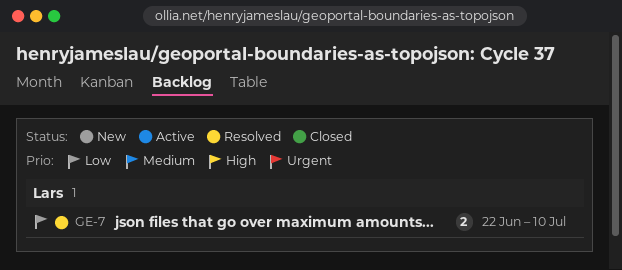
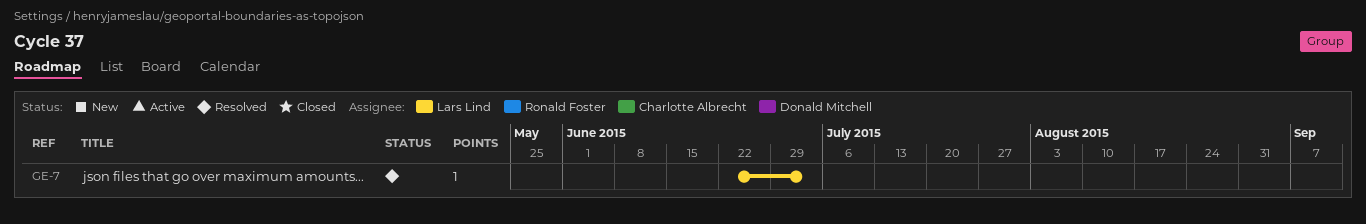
GE-7, estimate: 2 -> 1
GE-7, due: Jul 10 -> Jul 3

